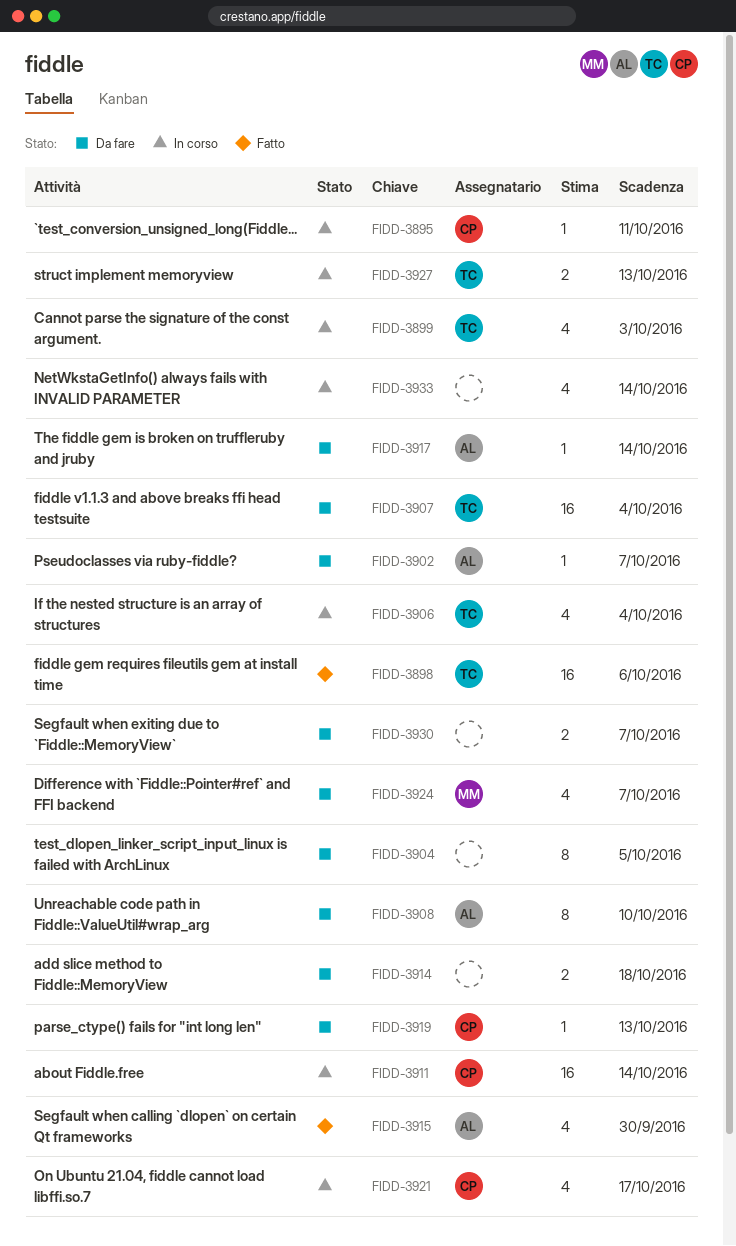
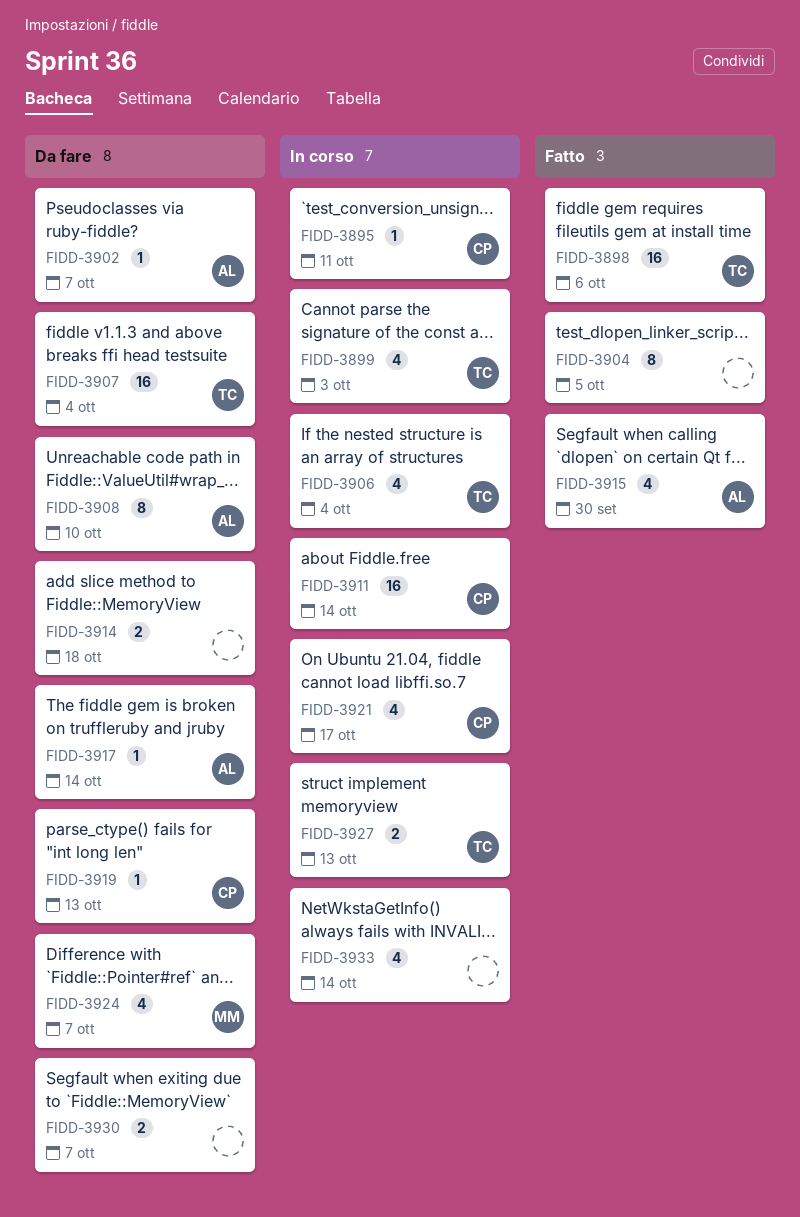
FIDD-3904, status: Da fare -> Fatto

